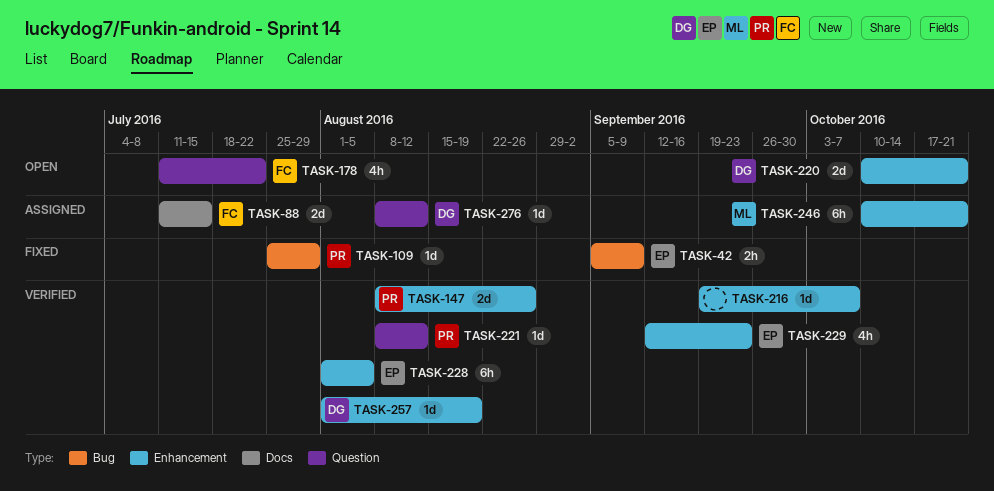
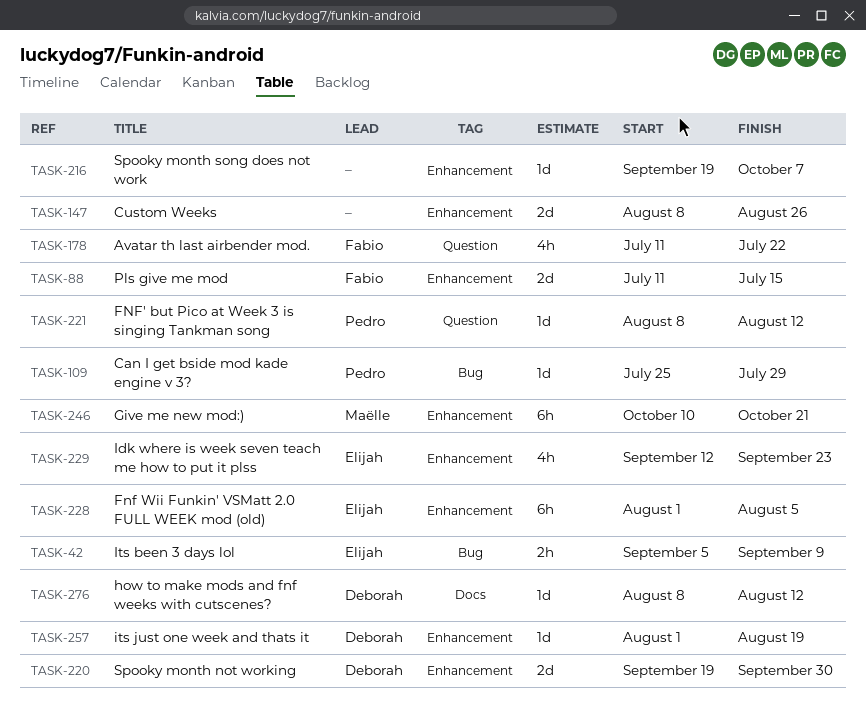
TASK-88, label: Docs -> Enhancement
TASK-147, owner: Pedro -> none
TASK-220, start: Oct 10 -> Sep 19
TASK-220, due: Oct 21 -> Sep 30
TASK-276, label: Question -> Docs

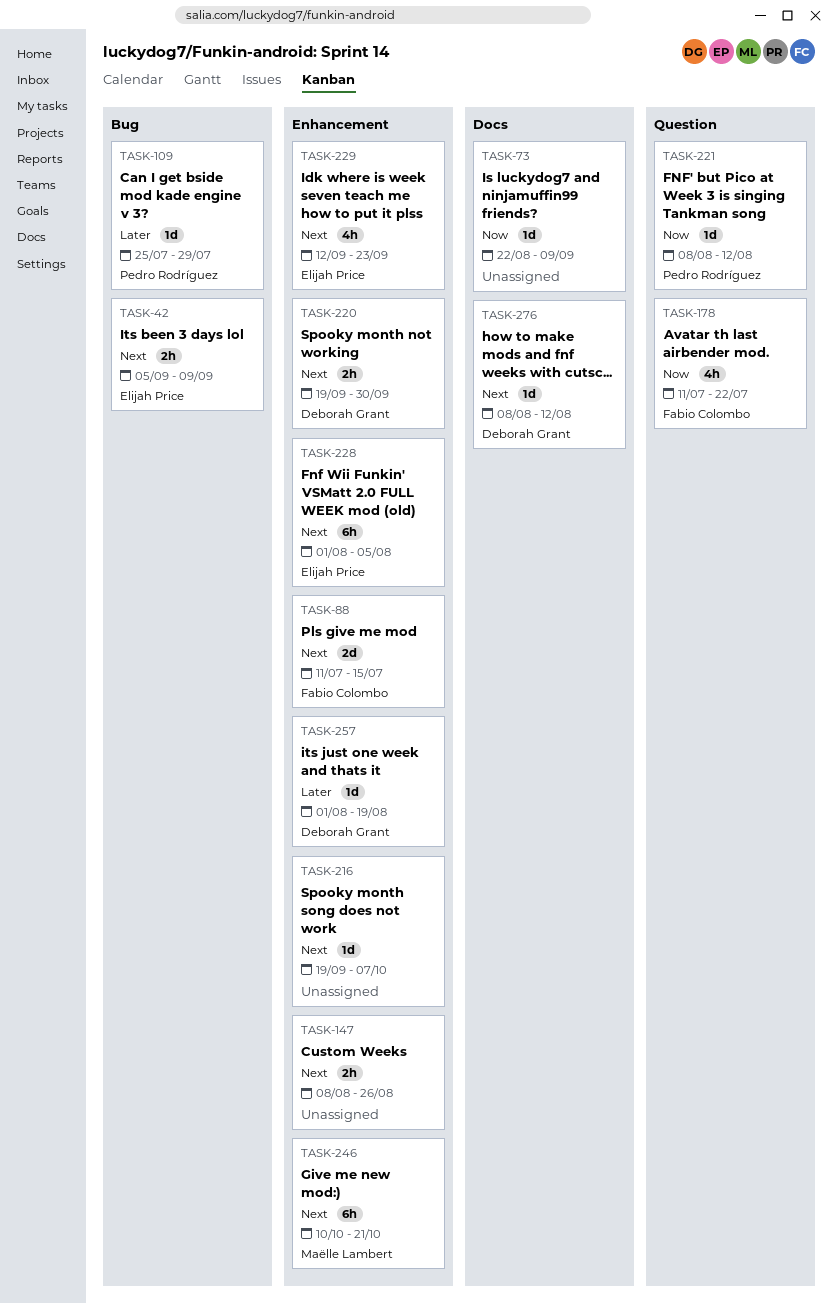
TASK-73: none -> present
TASK-147, estimate: 2d -> 2h
TASK-220, estimate: 2d -> 2h

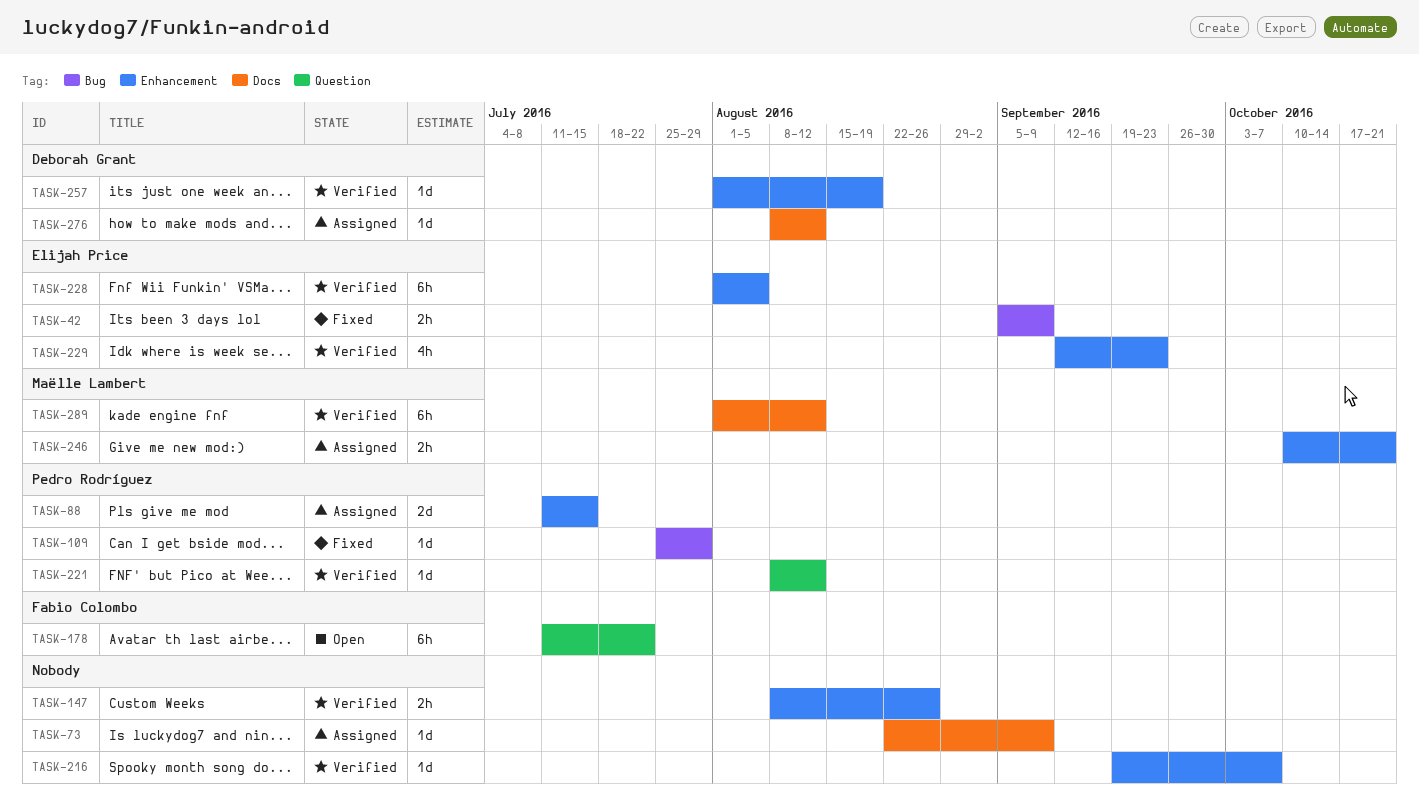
TASK-88, owner: Fabio Colombo -> Pedro Rodríguez
TASK-178, estimate: 4h -> 6h
TASK-220: present -> none
TASK-246, estimate: 6h -> 2h
TASK-289: none -> present

